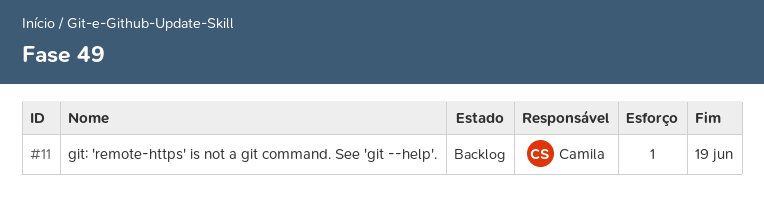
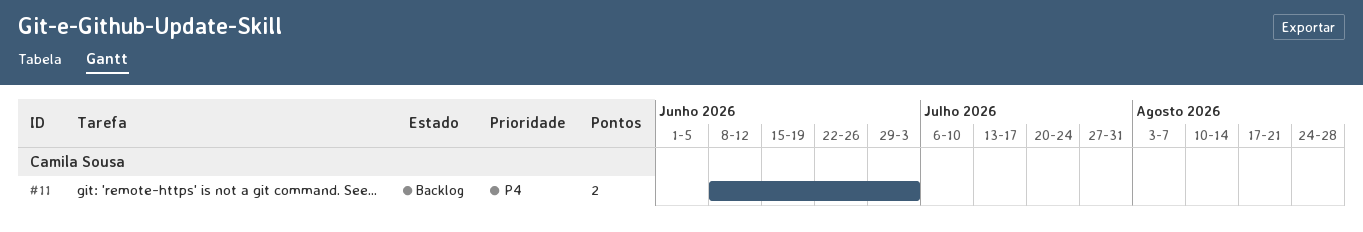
#11, estimate: 1 -> 2
#11, due: Jun 19 -> Jul 3

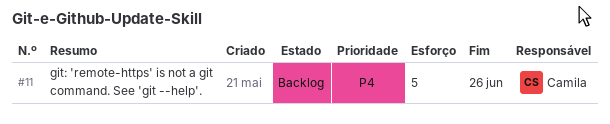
#11, estimate: 2 -> 5
#11, due: Jul 3 -> Jun 26

